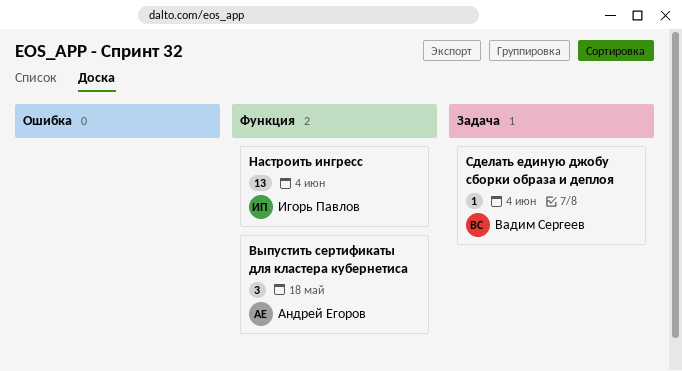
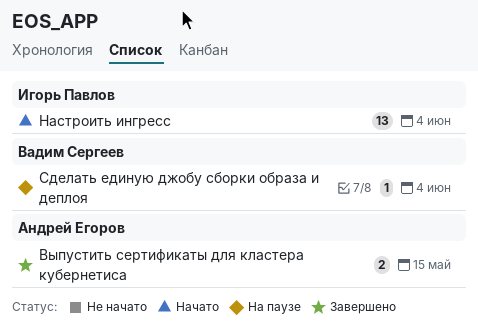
Выпустить сертификаты для кластера кубернетиса, estimate: 3 -> 2
Выпустить сертификаты для кластера кубернетиса, due: May 18 -> May 15

